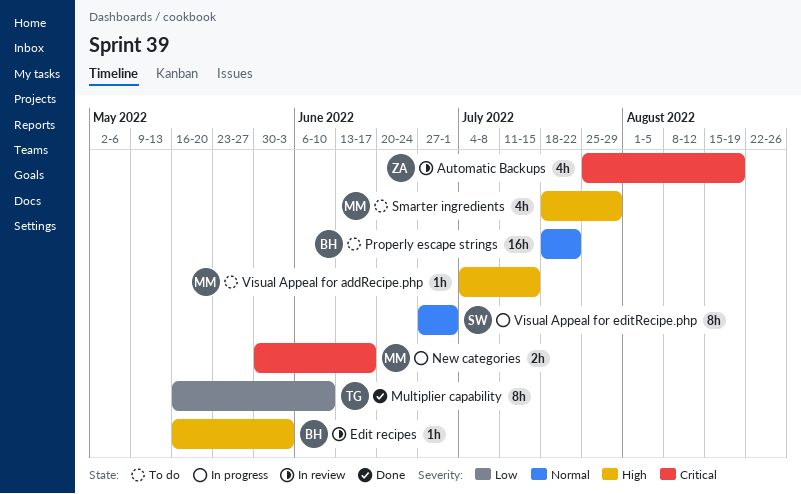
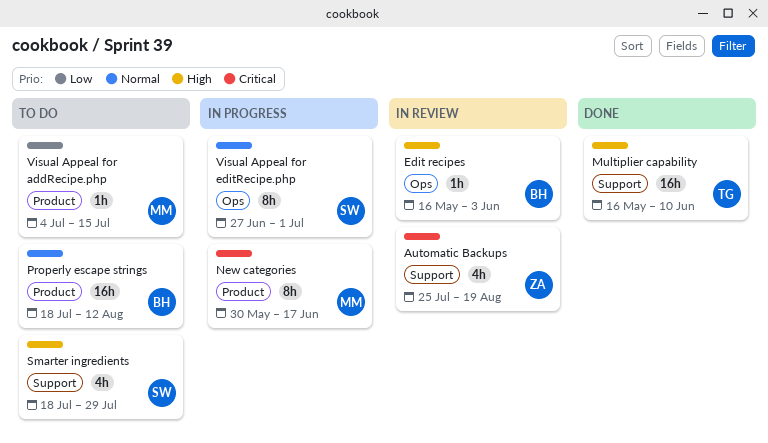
Multiplier capability, priority: Low -> High
Multiplier capability, estimate: 8h -> 16h
New categories, estimate: 2h -> 8h
Properly escape strings, due: Jul 22 -> Aug 12
Smarter ingredients, owner: MM -> SW
Visual Appeal for addRecipe.php, priority: High -> Low

